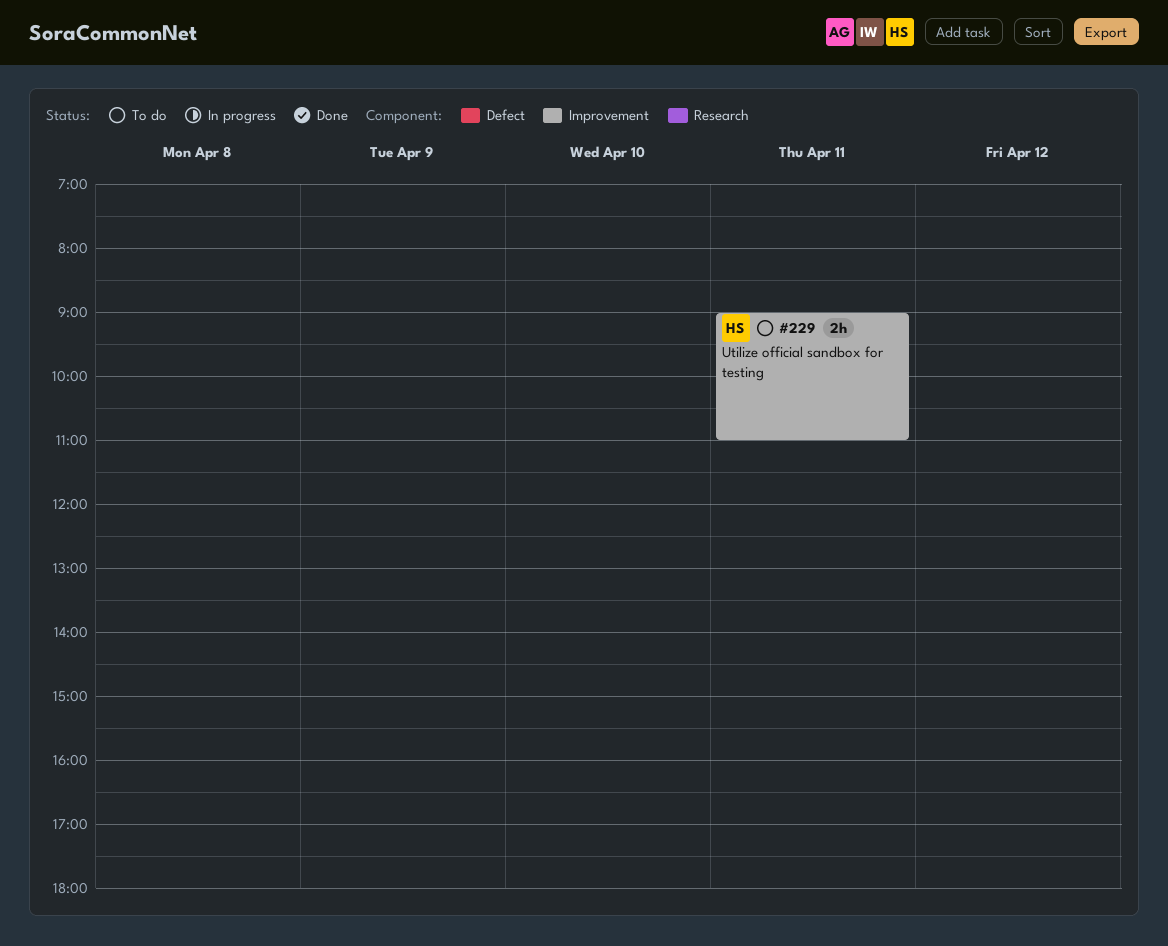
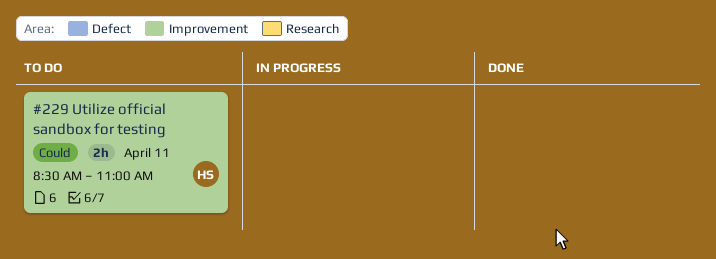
#229, begins: 09:00 -> 08:30

